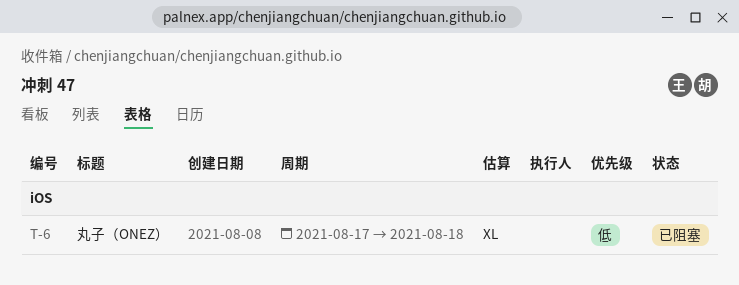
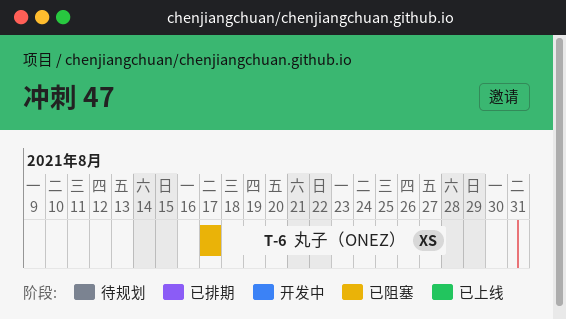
T-6, estimate: XL -> XS
T-6, due: Aug 18 -> Aug 17

